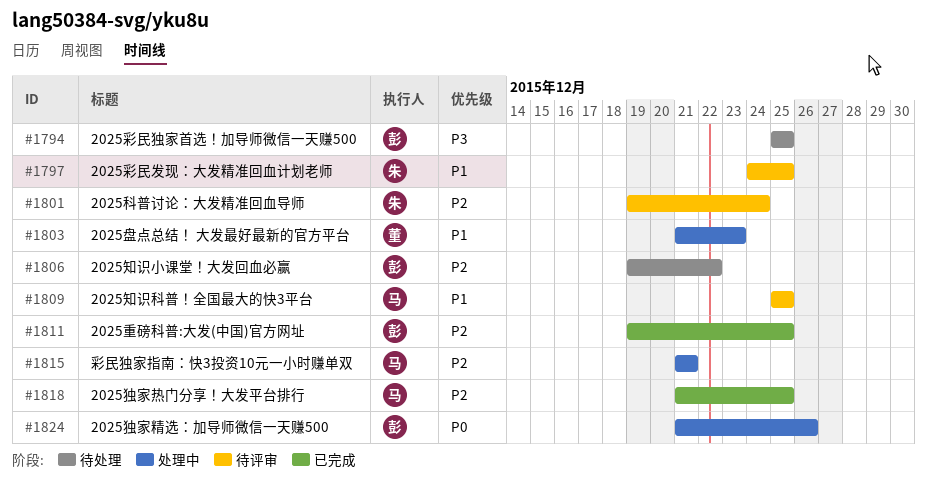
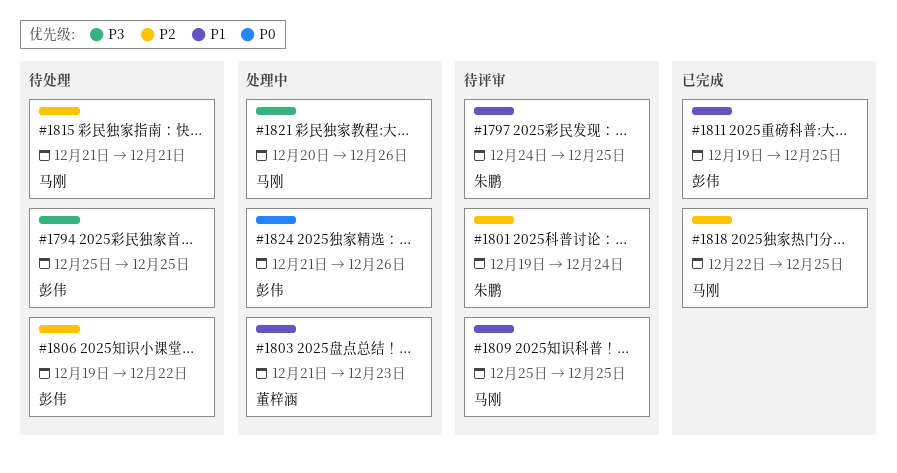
#1811, priority: P2 -> P1
#1815, status: 处理中 -> 待处理
#1818, start: Dec 21 -> Dec 22
#1821: none -> present

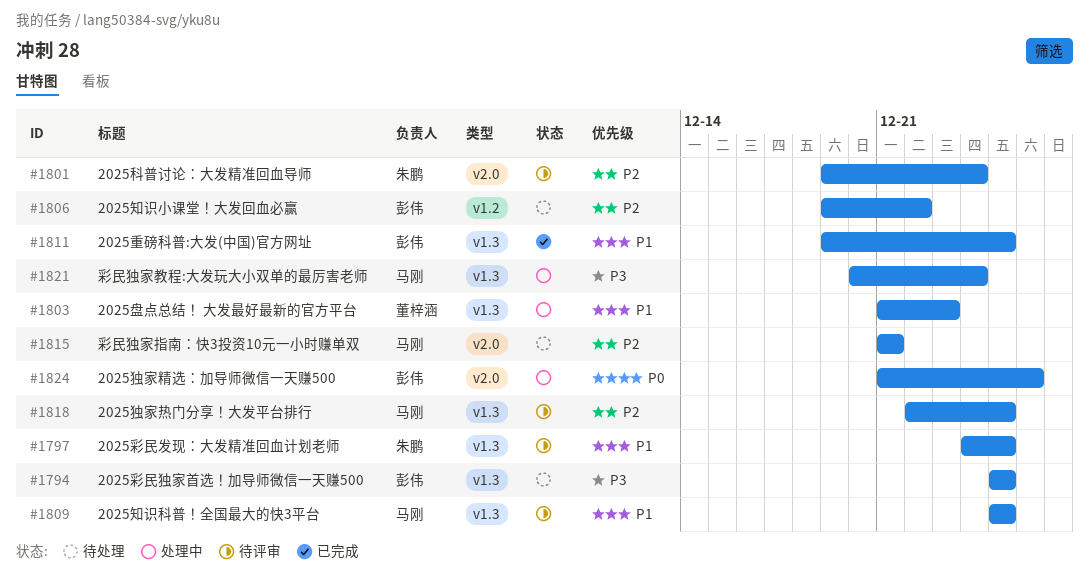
#1818, status: 已完成 -> 待评审
#1821, due: Dec 26 -> Dec 24

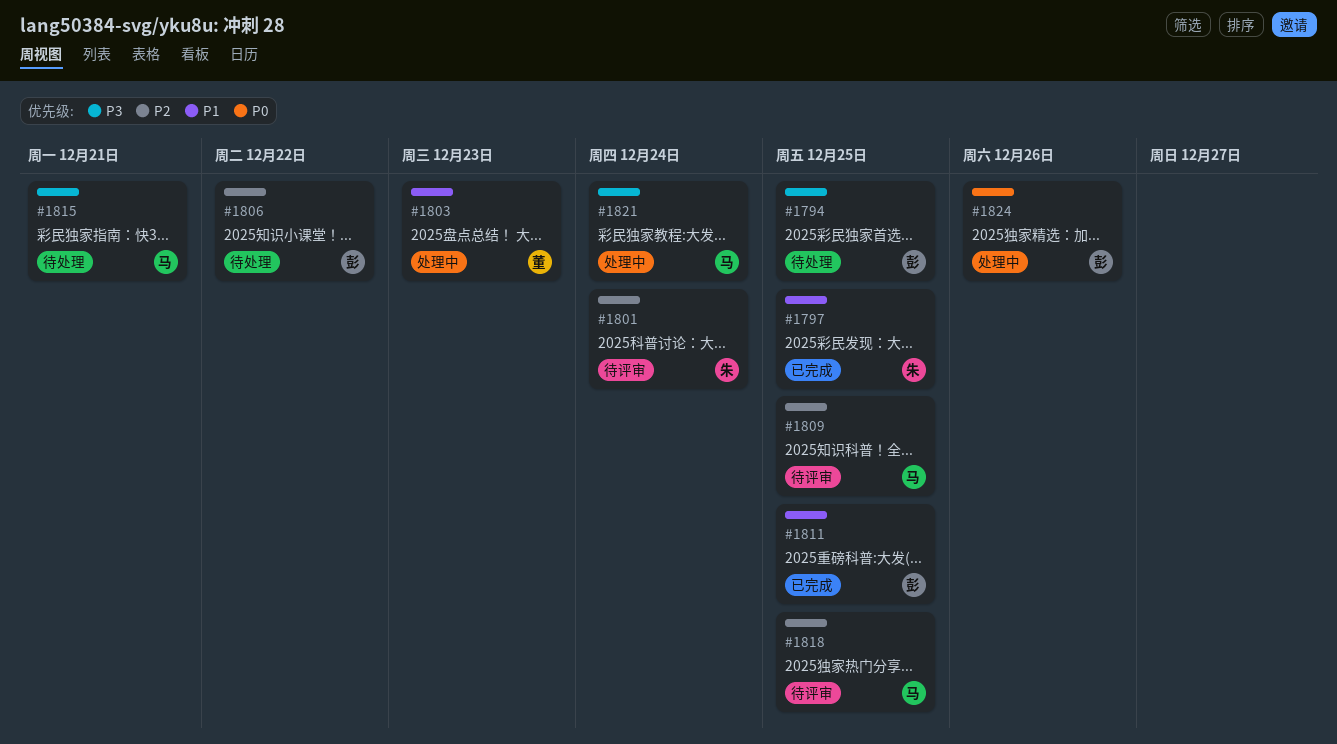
#1797, status: 待评审 -> 已完成
#1809, priority: P1 -> P2
#1815, priority: P2 -> P3

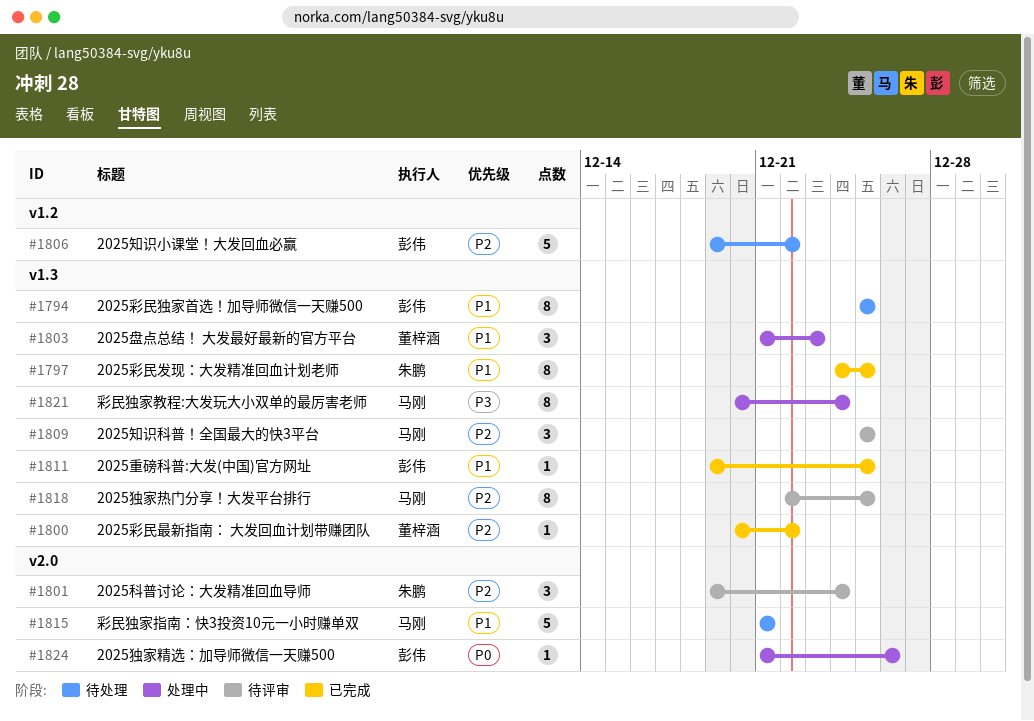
#1794, priority: P3 -> P1
#1800: none -> present
#1815, priority: P3 -> P1

